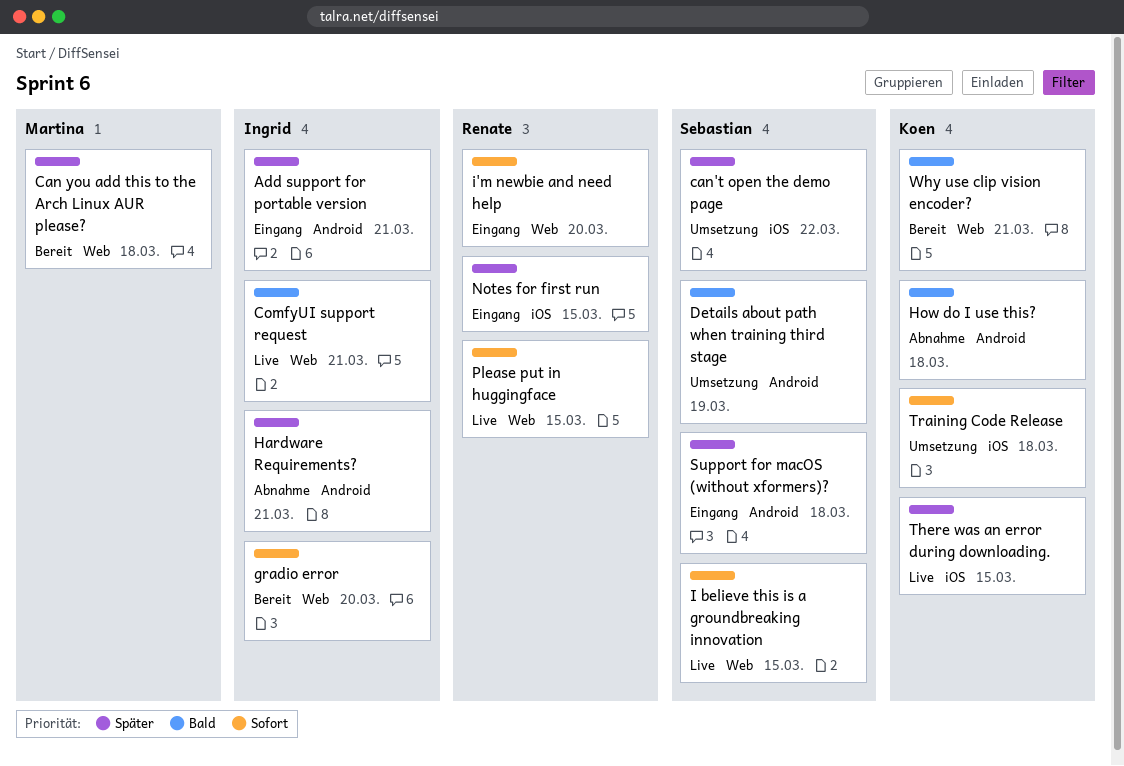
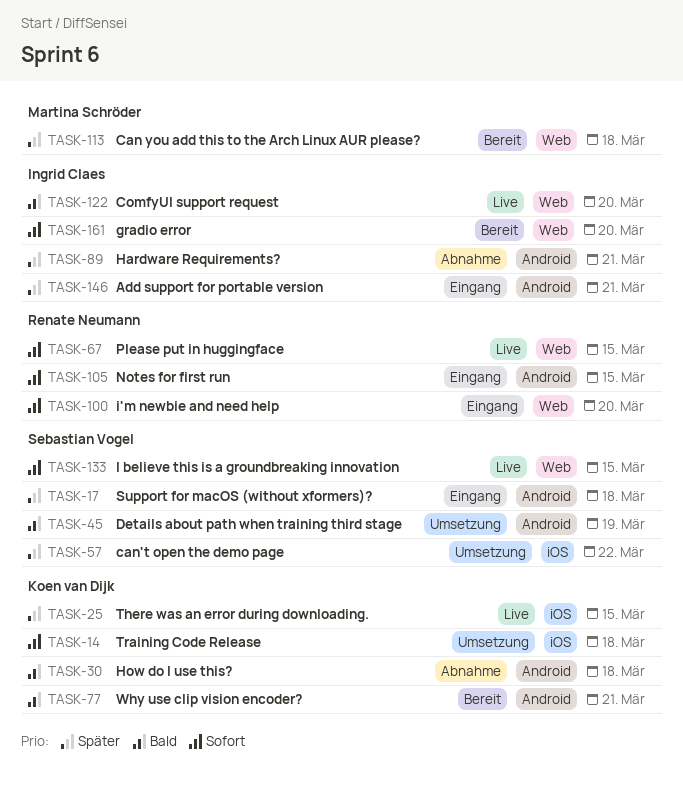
ComfyUI support request, due: Mar 21 -> Mar 20
Notes for first run, priority: Später -> Sofort
Notes for first run, label: iOS -> Android
Why use clip vision encoder?, label: Web -> Android

